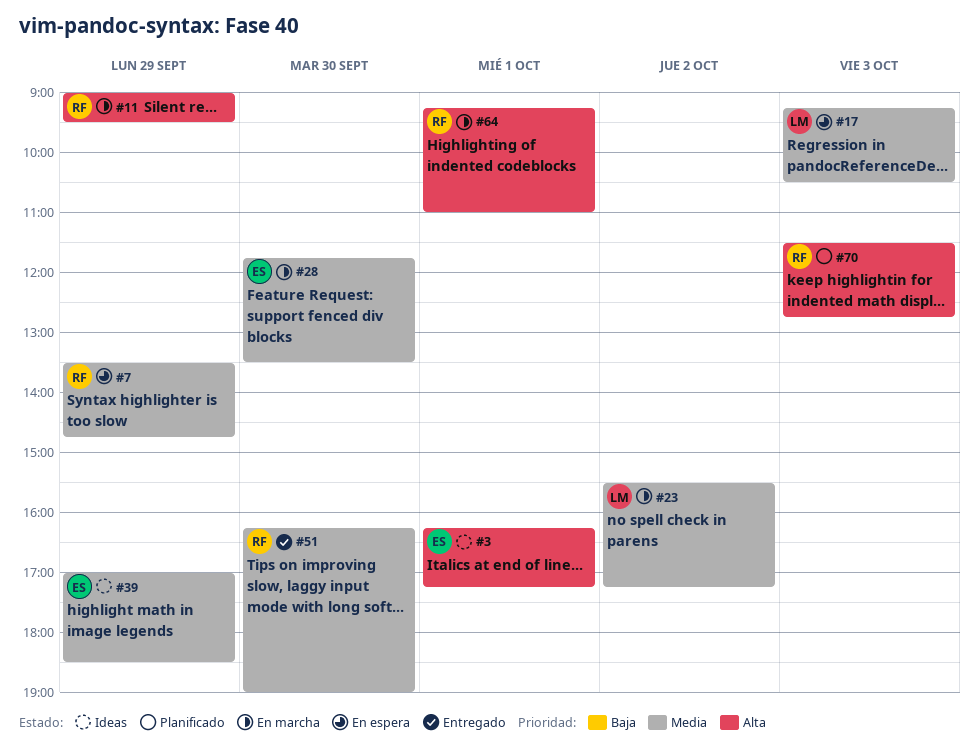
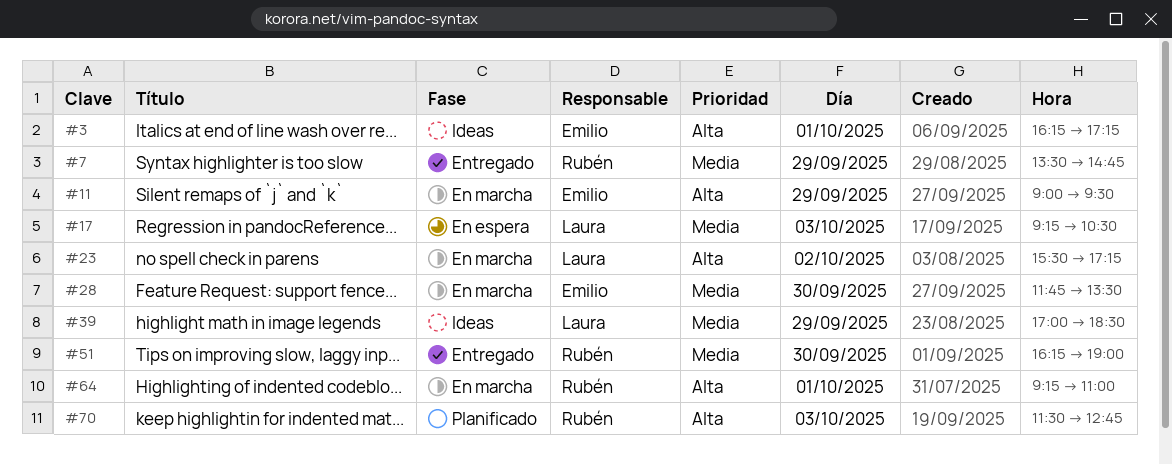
#7, status: En espera -> Entregado
#11, owner: Rubén -> Emilio
#23, priority: Media -> Alta
#39, owner: Emilio -> Laura

